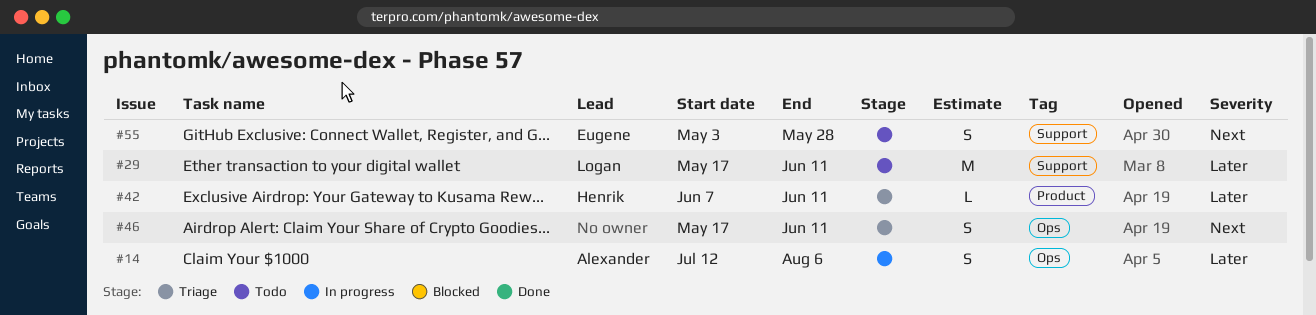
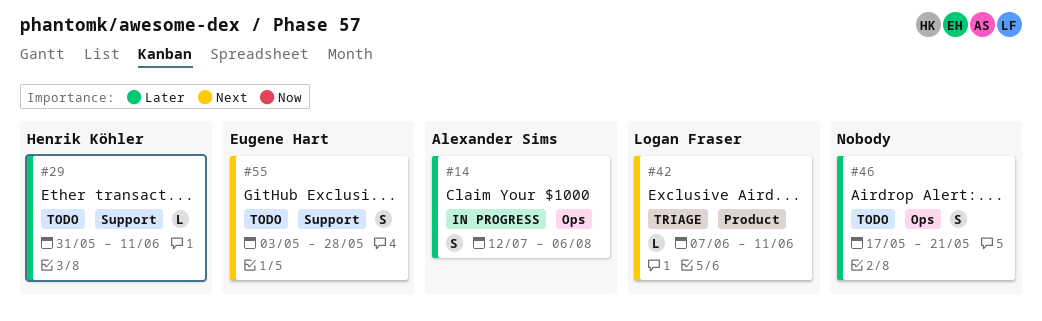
#29, owner: Logan Fraser -> Henrik Köhler
#29, estimate: M -> L
#29, start: May 17 -> May 31
#42, owner: Henrik Köhler -> Logan Fraser
#42, priority: Later -> Next
#46, status: Triage -> Todo
#46, priority: Next -> Later
#46, due: Jun 11 -> May 21

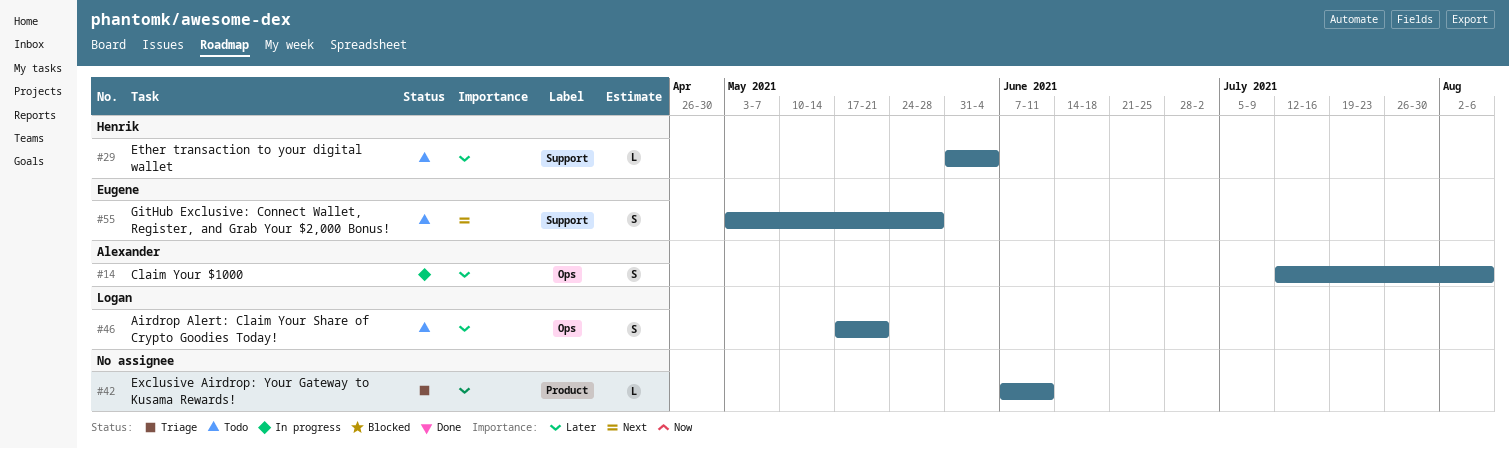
#29, due: Jun 11 -> Jun 4
#42, owner: Logan Fraser -> none
#42, priority: Next -> Later
#46, owner: none -> Logan Fraser

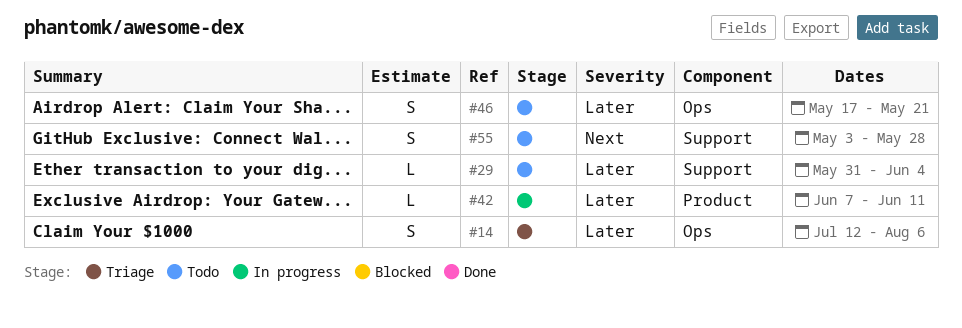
#14, status: In progress -> Triage
#42, status: Triage -> In progress

